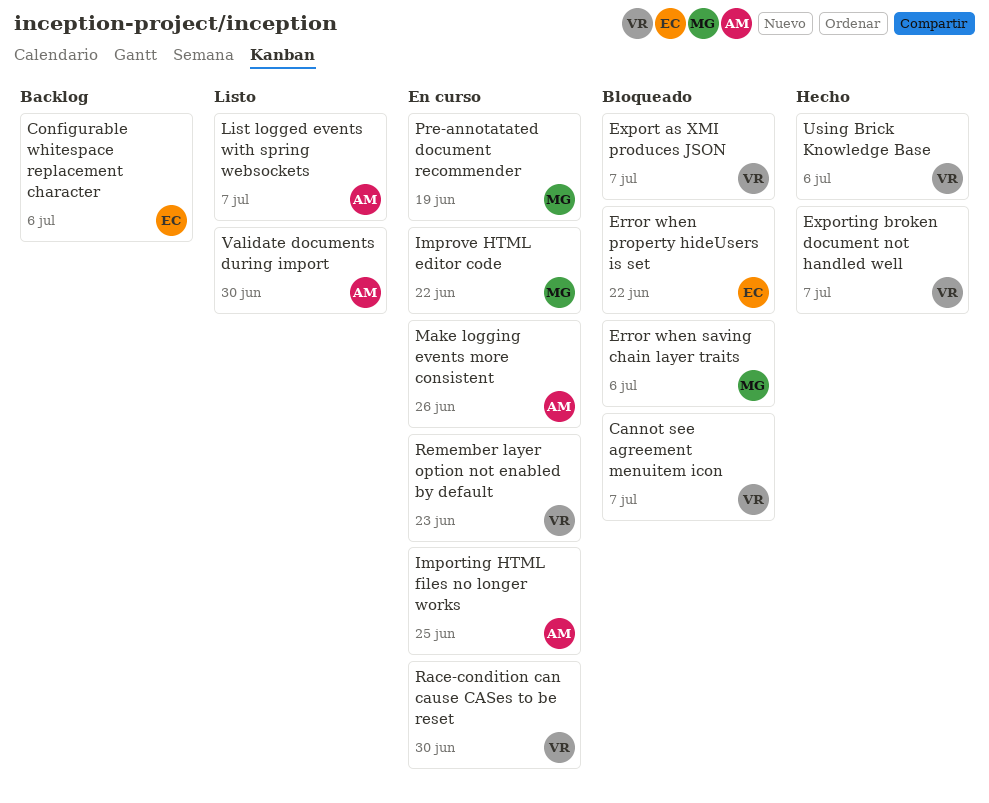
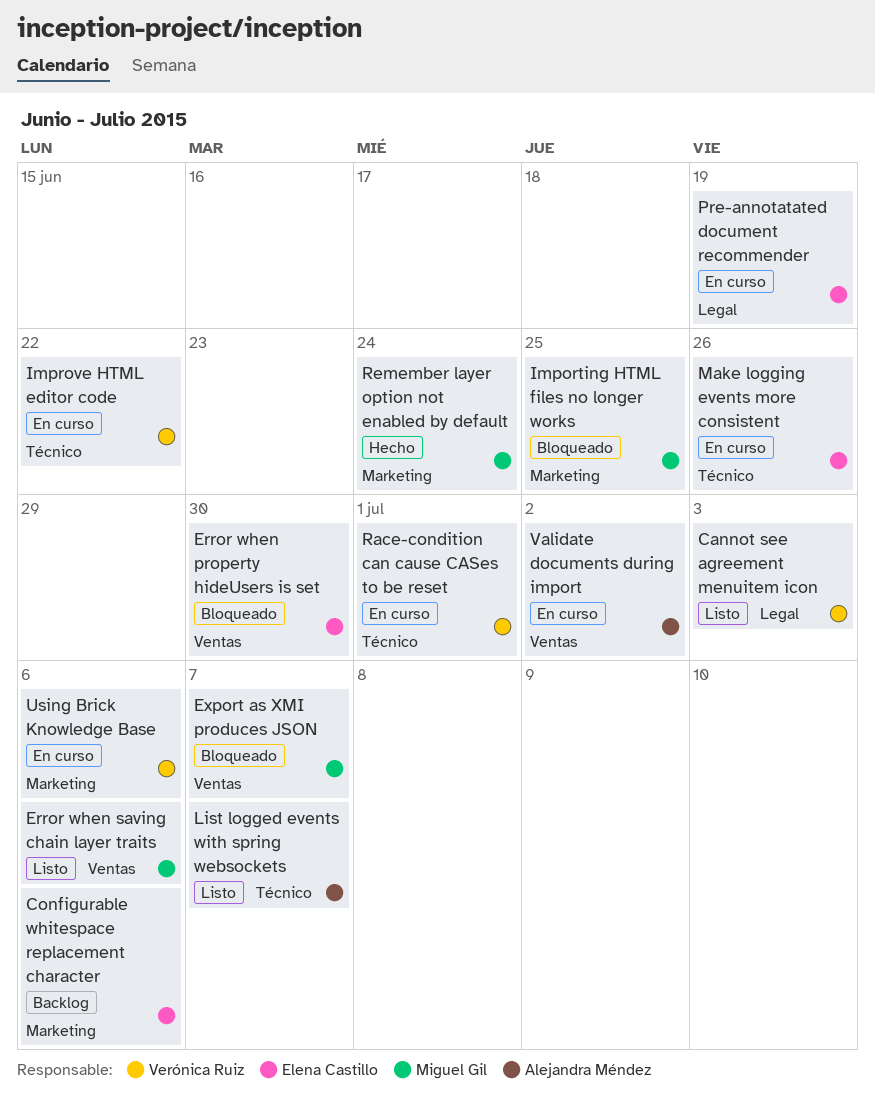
Cannot see agreement menuitem icon, status: Bloqueado -> Listo
Cannot see agreement menuitem icon, due: Jul 7 -> Jul 3
Error when property hideUsers is set, due: Jun 22 -> Jun 30
Error when saving chain layer traits, status: Bloqueado -> Listo
Export as XMI produces JSON, owner: Verónica Ruiz -> Miguel Gil
Exporting broken document not handled well: present -> none
Importing HTML files no longer works, status: En curso -> Bloqueado
Importing HTML files no longer works, owner: Alejandra Méndez -> Miguel Gil
Improve HTML editor code, owner: Miguel Gil -> Verónica Ruiz
Make logging events more consistent, owner: Alejandra Méndez -> Elena Castillo
Pre-annotatated document recommender, owner: Miguel Gil -> Elena Castillo
Race-condition can cause CASes to be reset, due: Jun 30 -> Jul 1
Remember layer option not enabled by default, status: En curso -> Hecho
Remember layer option not enabled by default, owner: Verónica Ruiz -> Miguel Gil
Remember layer option not enabled by default, due: Jun 23 -> Jun 24
Using Brick Knowledge Base, status: Hecho -> En curso
Validate documents during import, status: Listo -> En curso
Validate documents during import, due: Jun 30 -> Jul 2

